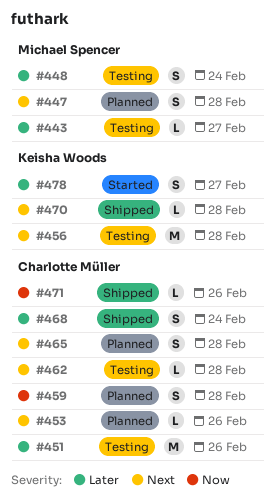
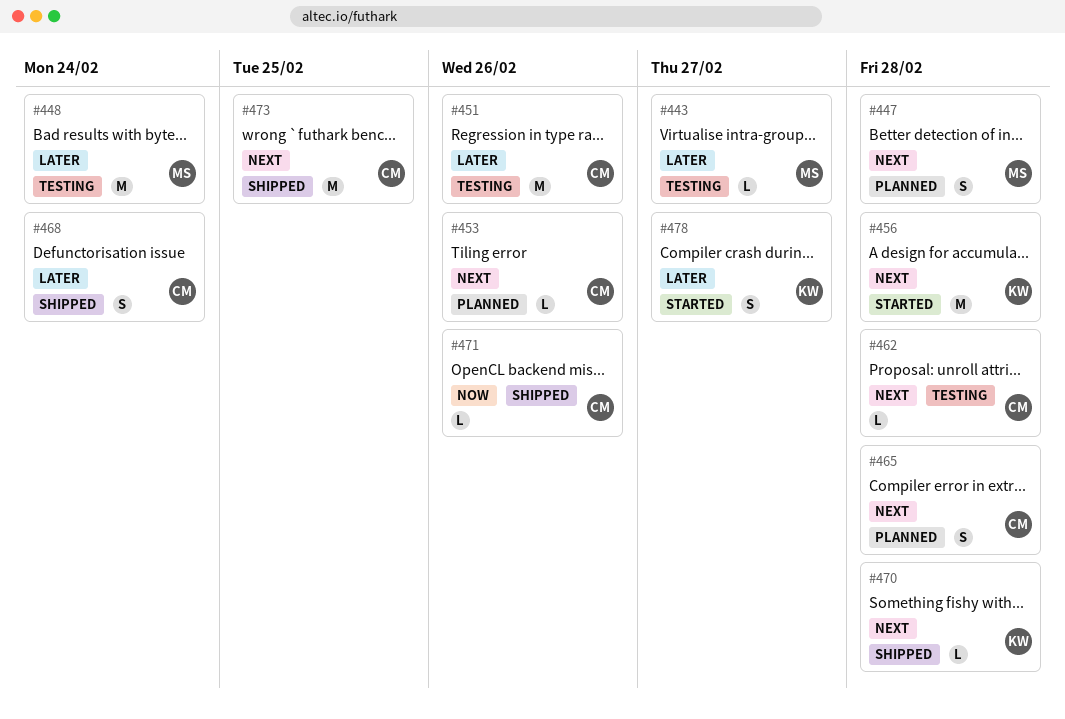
#448, estimate: S -> M
#456, status: Testing -> Started
#459: present -> none
#473: none -> present

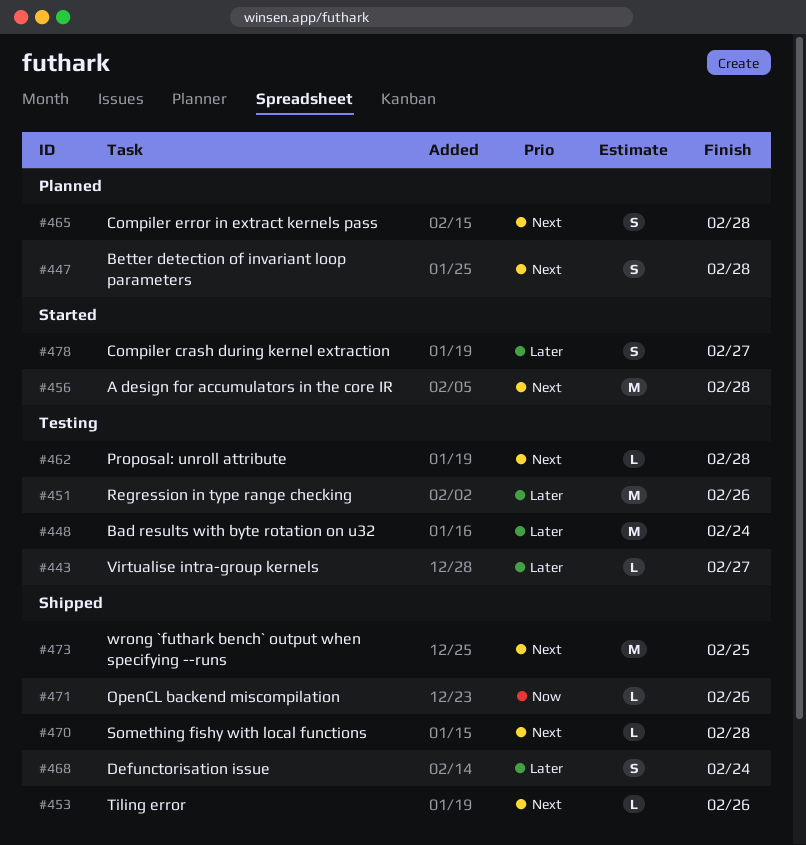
#453, status: Planned -> Shipped

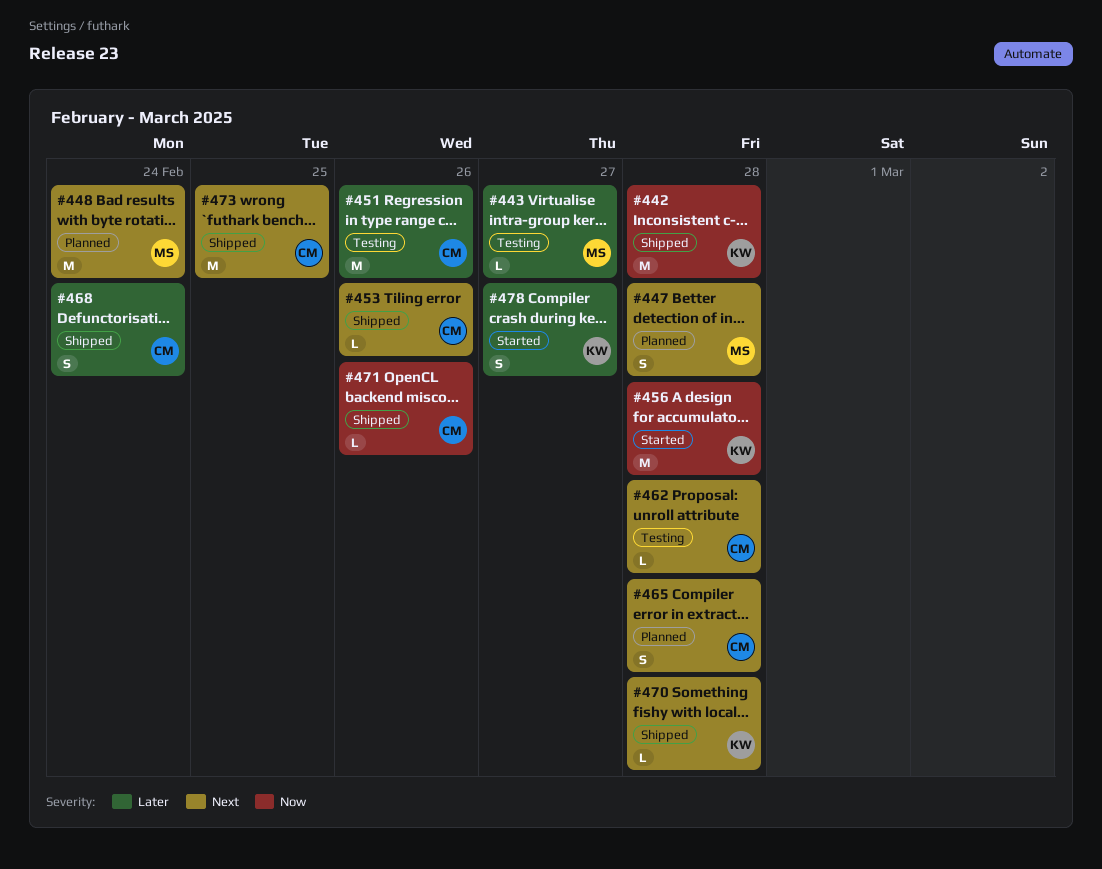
#442: none -> present
#448, status: Testing -> Planned
#448, priority: Later -> Next
#456, priority: Next -> Now

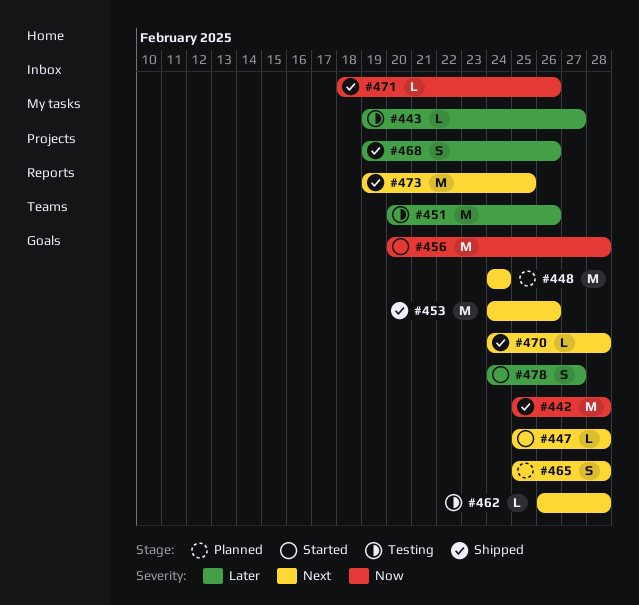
#447, status: Planned -> Started
#447, estimate: S -> L
#453, estimate: L -> M
#468, due: Feb 24 -> Feb 26

